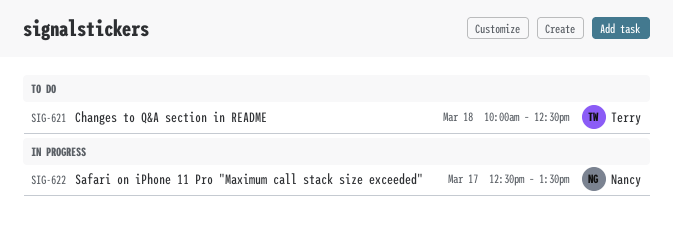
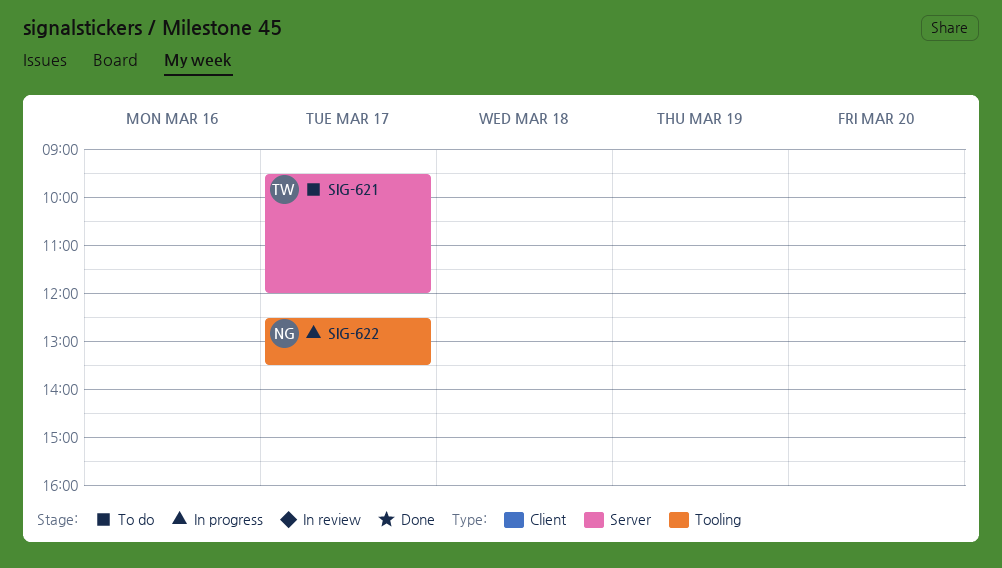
SIG-621, day: Mar 18 -> Mar 17
SIG-621, begins: 10:00 -> 09:30
SIG-621, ends: 12:30 -> 12:00

